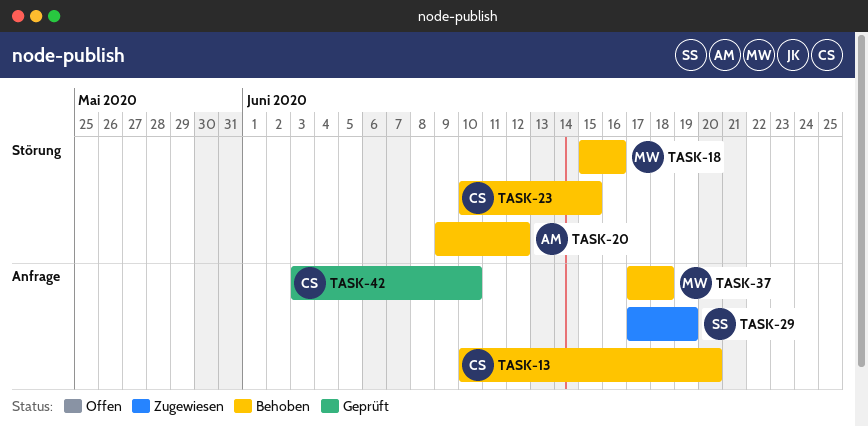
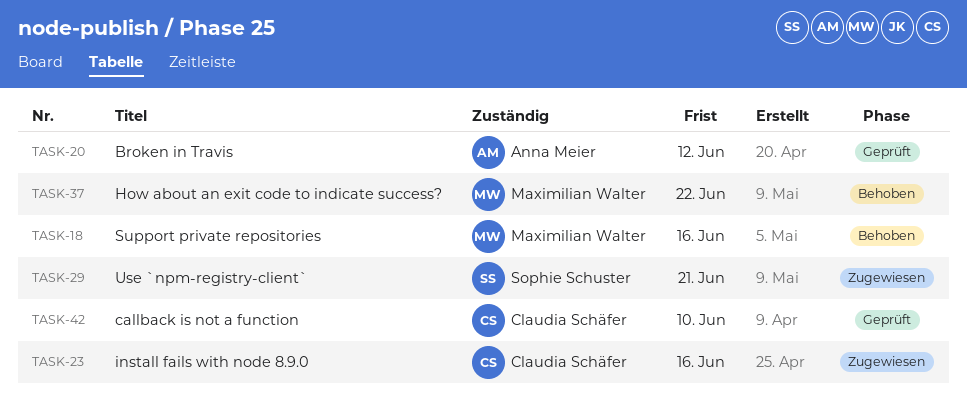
TASK-13: present -> none
TASK-20, status: Behoben -> Geprüft
TASK-23, status: Behoben -> Zugewiesen
TASK-23, due: Jun 15 -> Jun 16
TASK-29, due: Jun 19 -> Jun 21
TASK-37, due: Jun 18 -> Jun 22

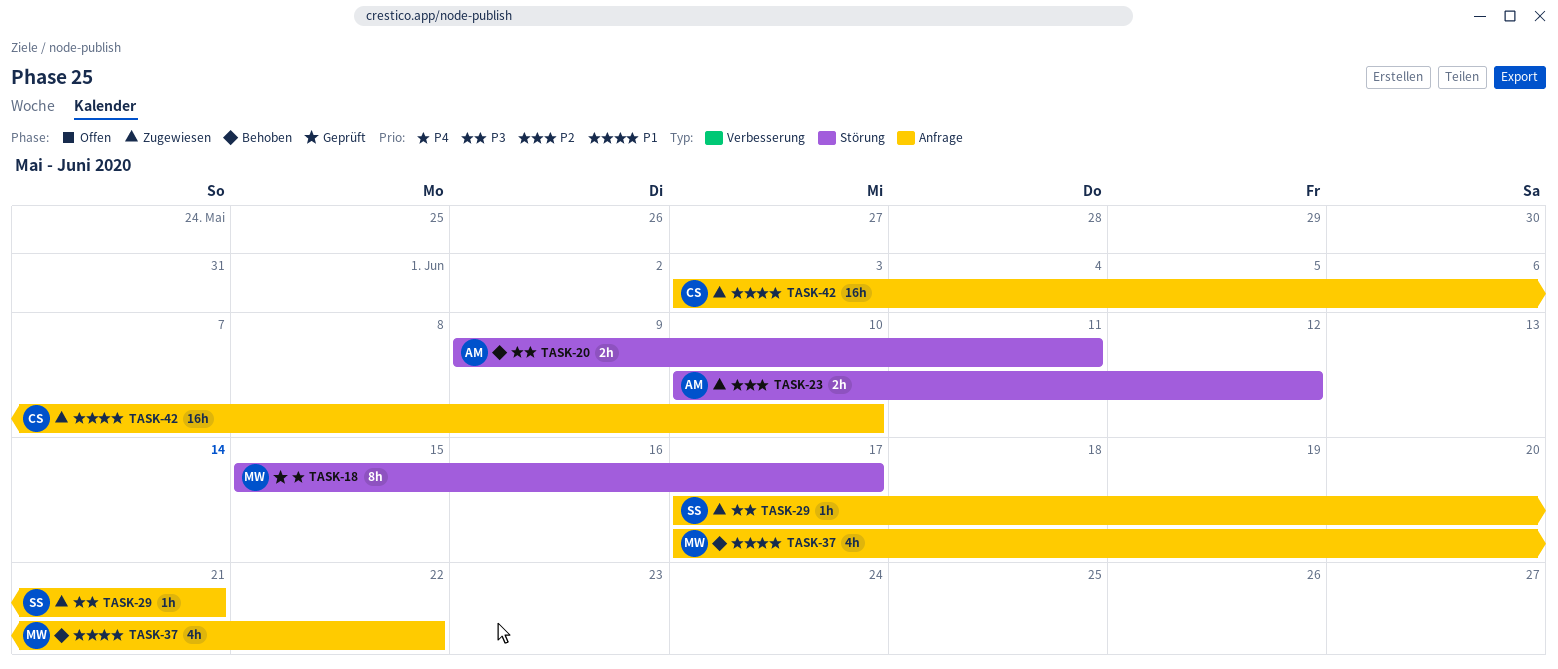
TASK-18, status: Behoben -> Geprüft
TASK-18, due: Jun 16 -> Jun 17
TASK-20, status: Geprüft -> Behoben
TASK-20, due: Jun 12 -> Jun 11
TASK-23, owner: Claudia Schäfer -> Anna Meier
TASK-23, due: Jun 16 -> Jun 12
TASK-42, status: Geprüft -> Zugewiesen

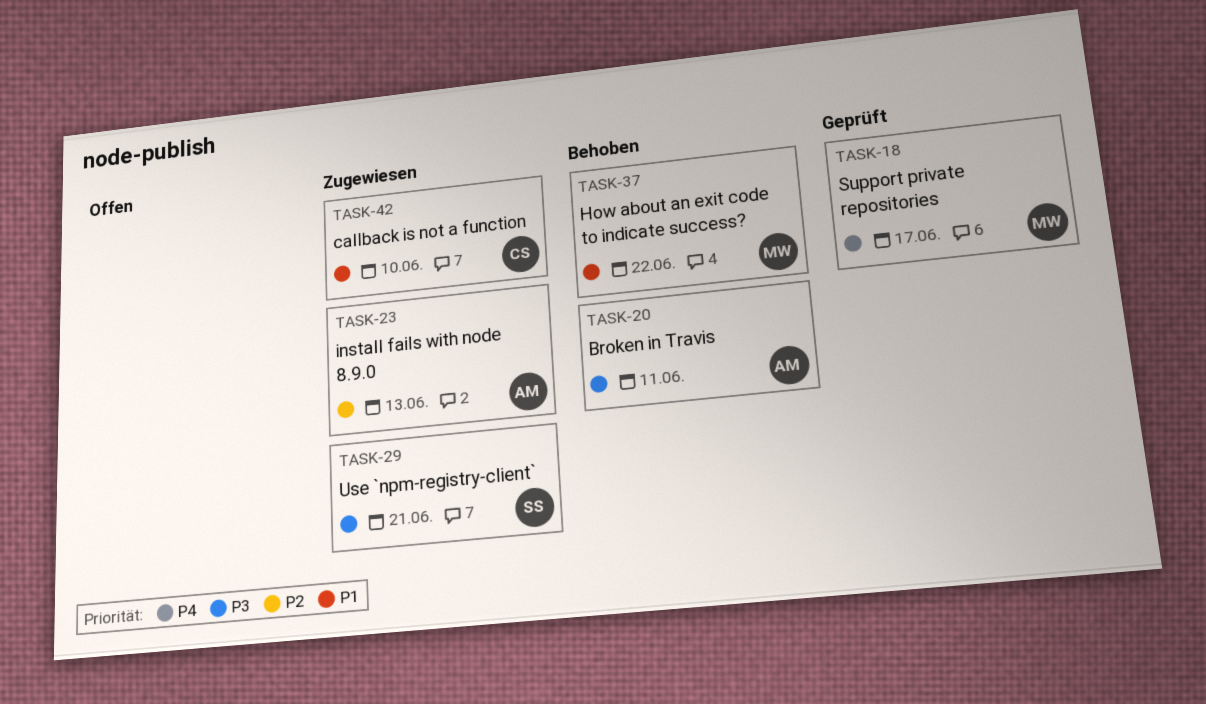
TASK-23, due: Jun 12 -> Jun 13

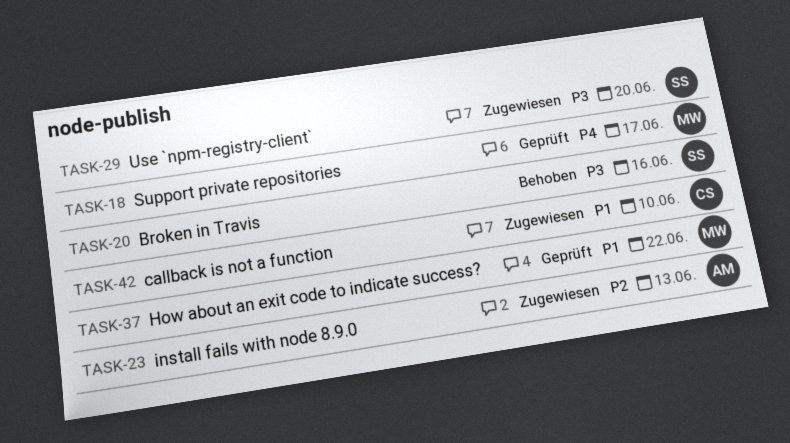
TASK-20, owner: AM -> SS
TASK-20, due: Jun 11 -> Jun 16
TASK-29, due: Jun 21 -> Jun 20
TASK-37, status: Behoben -> Geprüft

